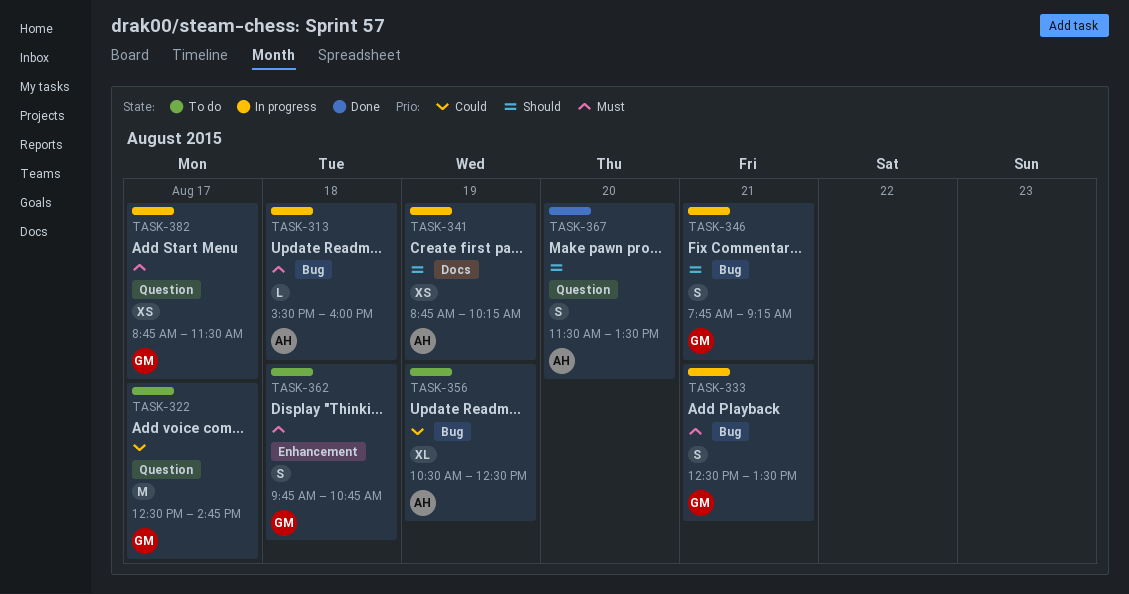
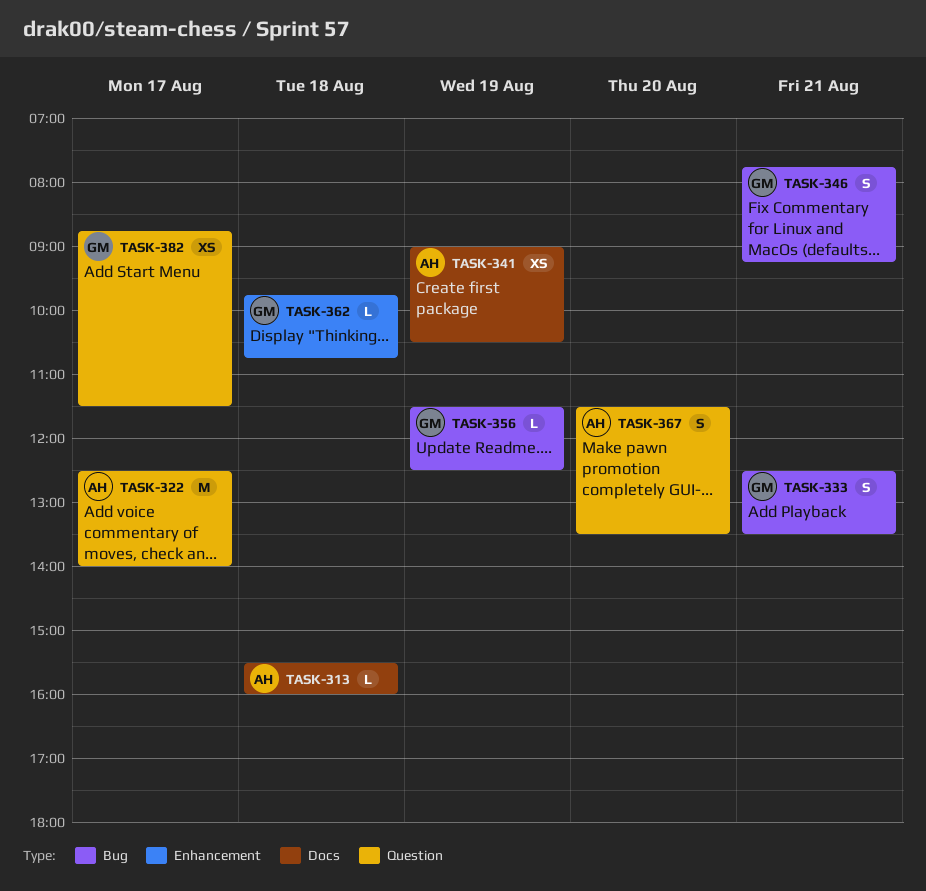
TASK-313, label: Bug -> Docs
TASK-322, owner: GM -> AH
TASK-322, ends: 14:45 -> 14:00
TASK-341, begins: 08:45 -> 09:00
TASK-341, ends: 10:15 -> 10:30
TASK-356, owner: AH -> GM
TASK-356, estimate: XL -> L
TASK-356, begins: 10:30 -> 11:30
TASK-362, estimate: S -> L

